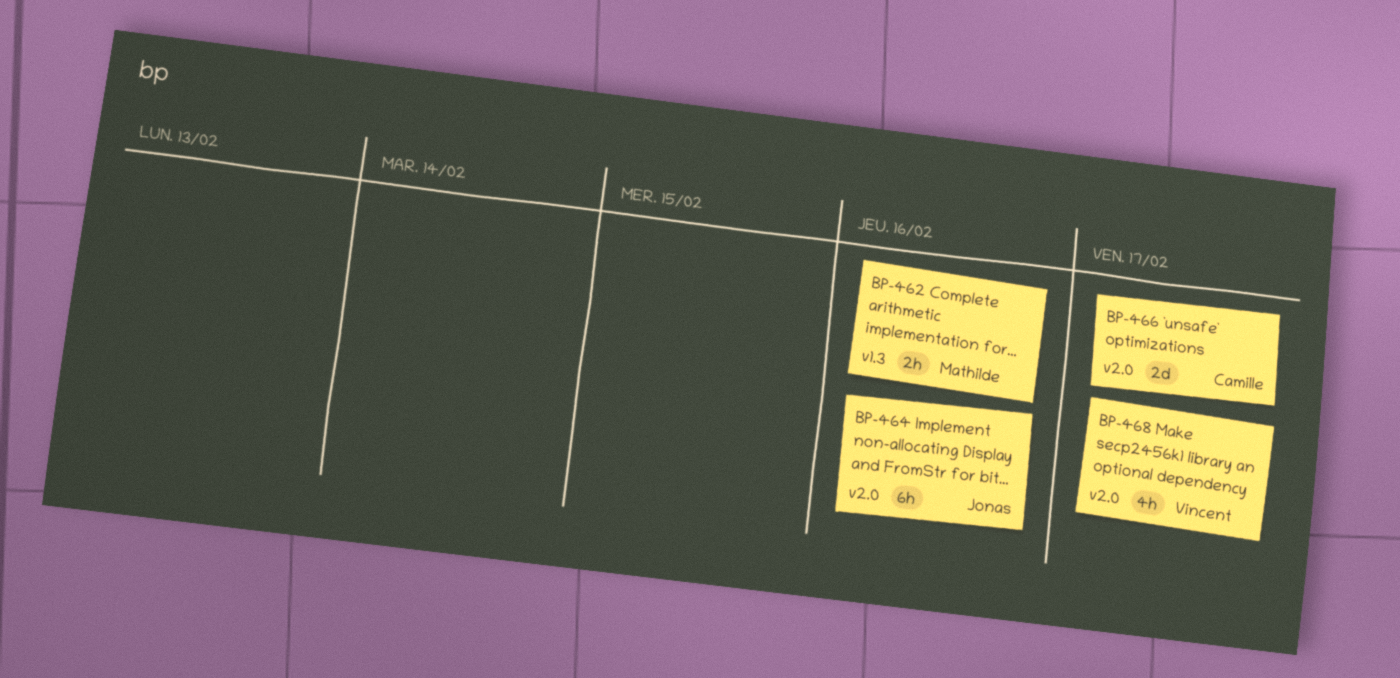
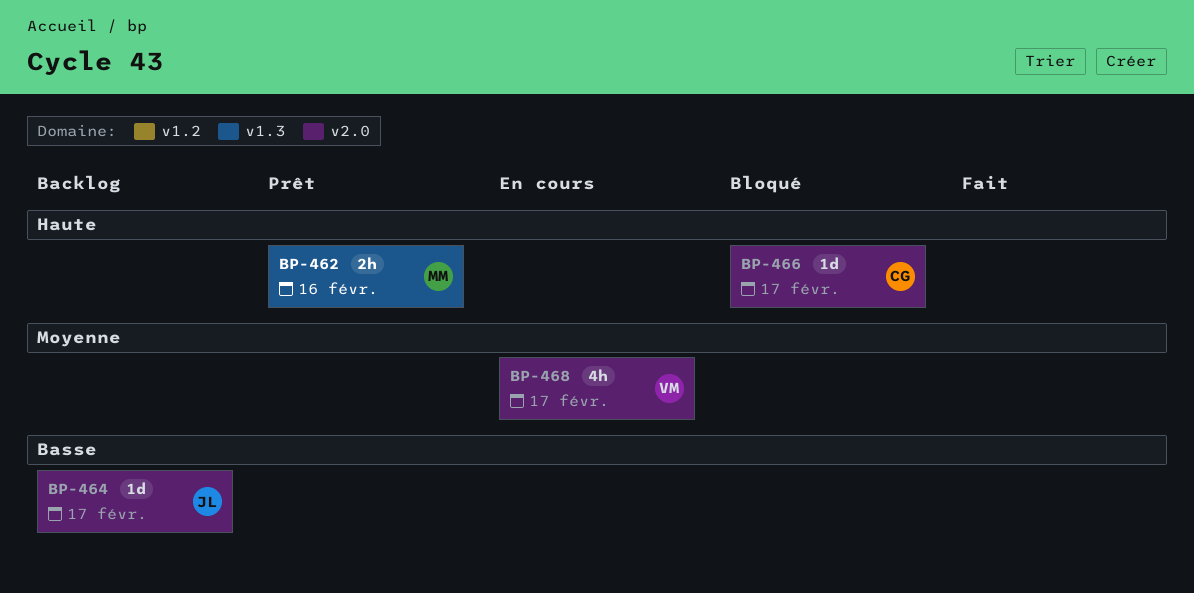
BP-464, estimate: 6h -> 1d
BP-464, due: Feb 16 -> Feb 17
BP-466, estimate: 2d -> 1d

